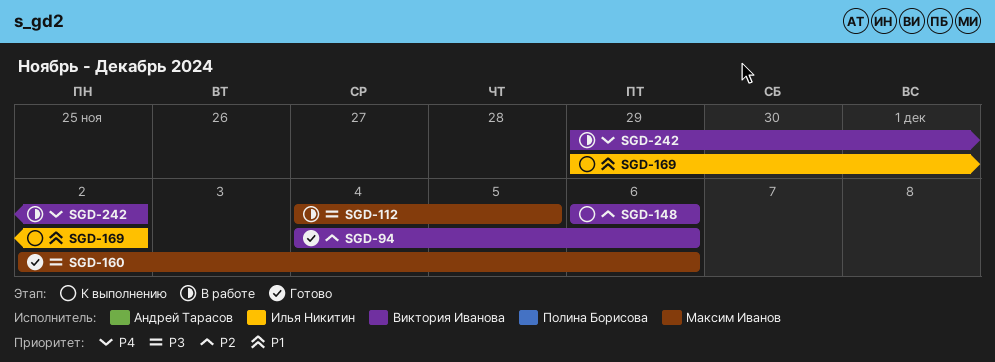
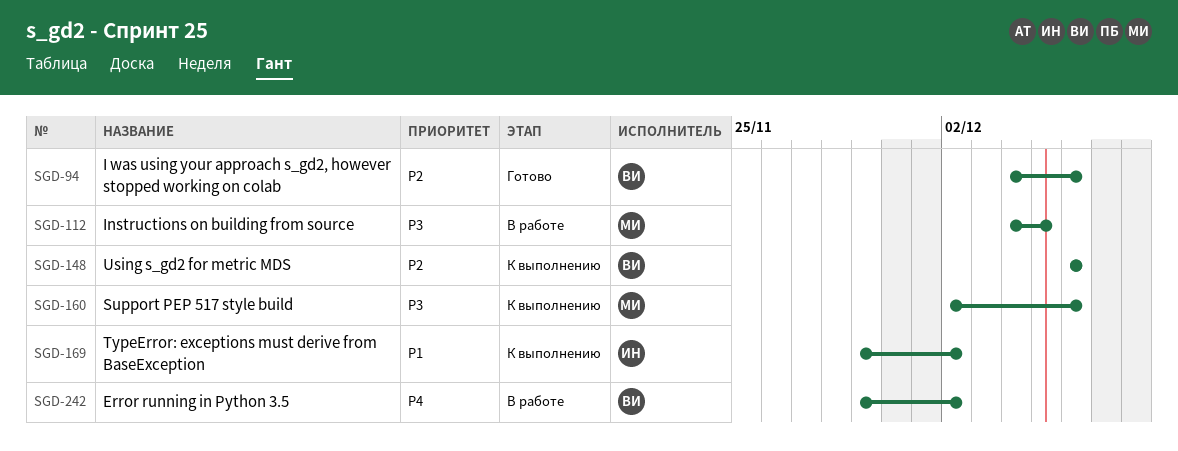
SGD-160, status: Готово -> К выполнению

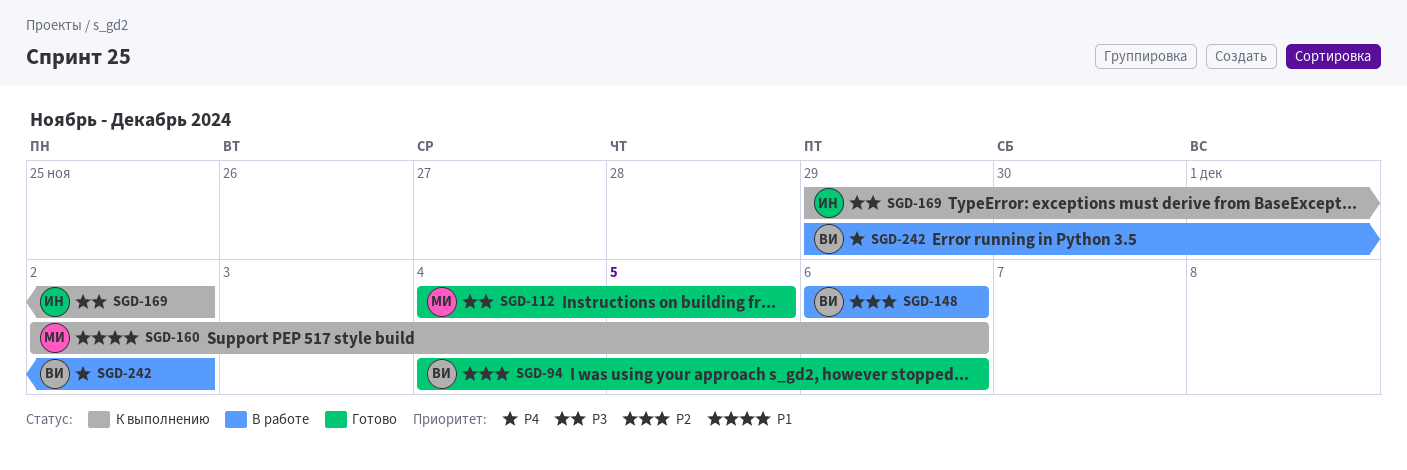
SGD-112, status: В работе -> Готово
SGD-148, status: К выполнению -> В работе
SGD-160, priority: P3 -> P1
SGD-169, priority: P1 -> P3

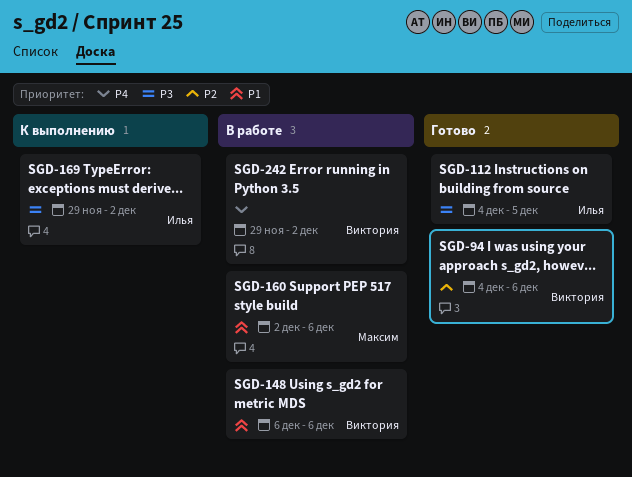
SGD-112, owner: Максим -> Илья
SGD-148, priority: P2 -> P1
SGD-160, status: К выполнению -> В работе

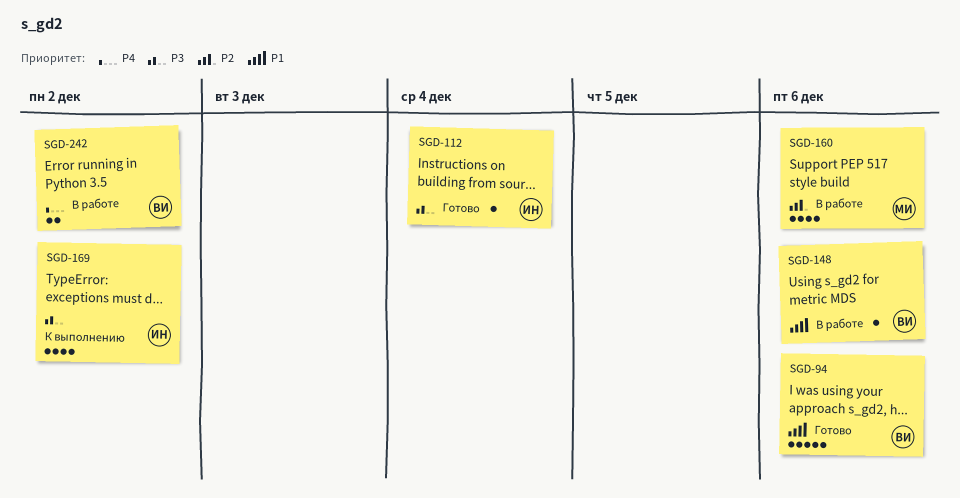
SGD-94, priority: P2 -> P1
SGD-112, due: Dec 5 -> Dec 4
SGD-160, priority: P1 -> P2

